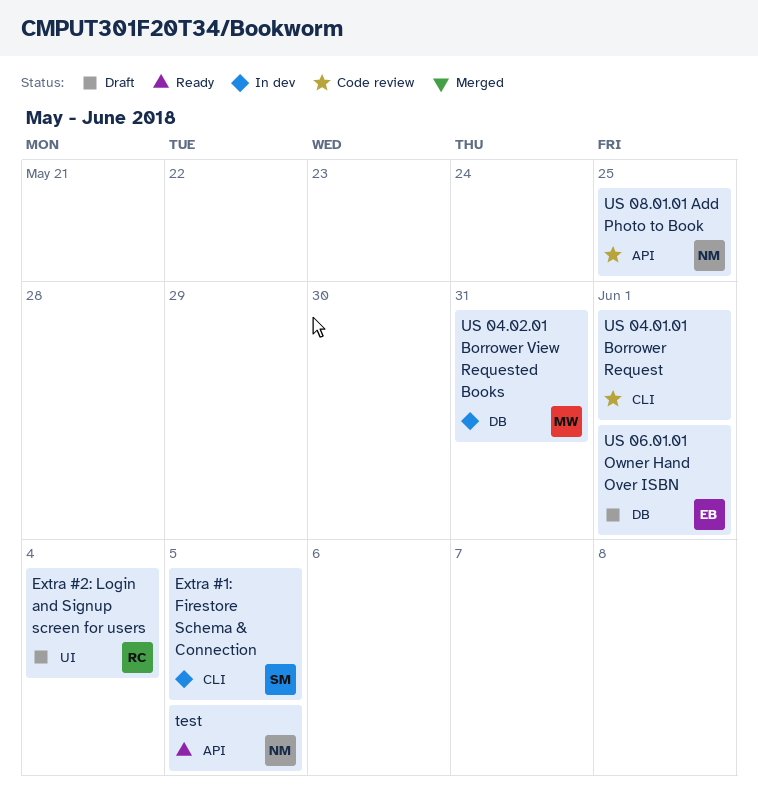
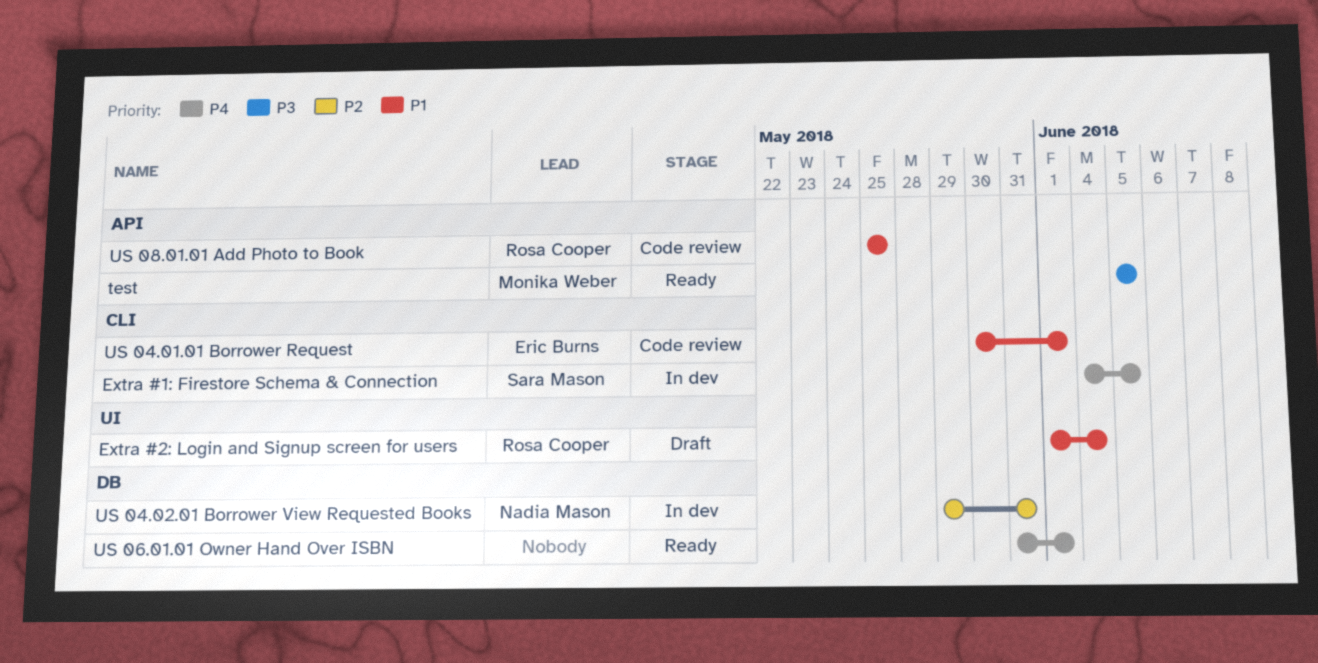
test, owner: Nadia Mason -> Monika Weber
US 04.01.01 Borrower Request, owner: none -> Eric Burns
US 04.02.01 Borrower View Requested Books, owner: Monika Weber -> Nadia Mason
US 06.01.01 Owner Hand Over ISBN, status: Draft -> Ready
US 06.01.01 Owner Hand Over ISBN, owner: Eric Burns -> none
US 08.01.01 Add Photo to Book, owner: Nadia Mason -> Rosa Cooper

